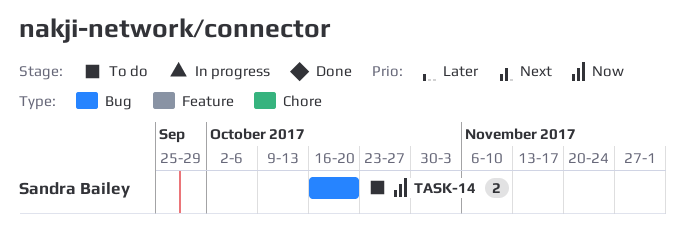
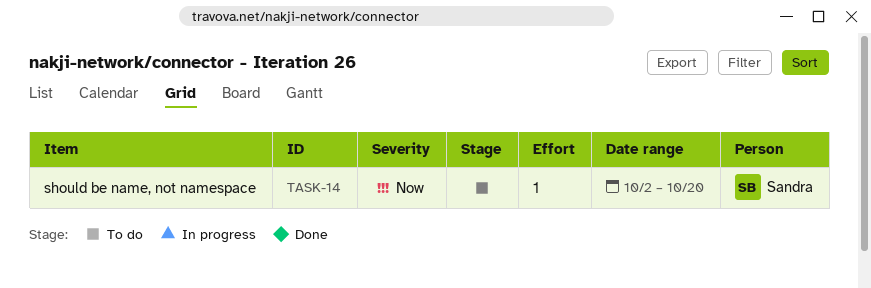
TASK-14, estimate: 2 -> 1
TASK-14, start: Oct 16 -> Oct 2

